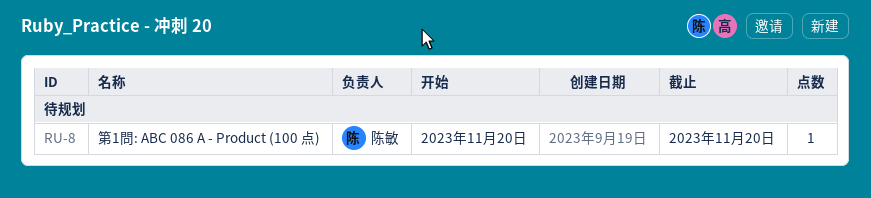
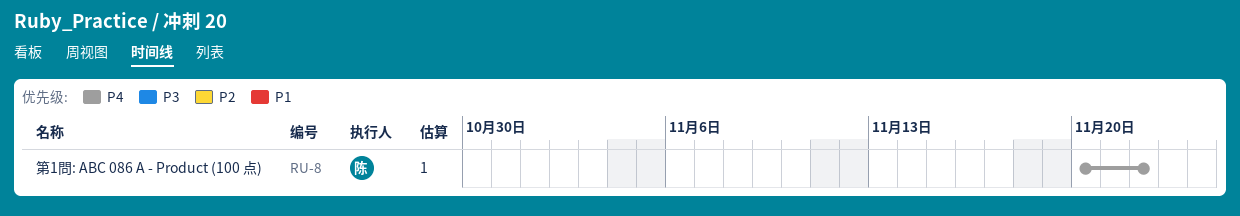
RU-8, due: Nov 20 -> Nov 22

